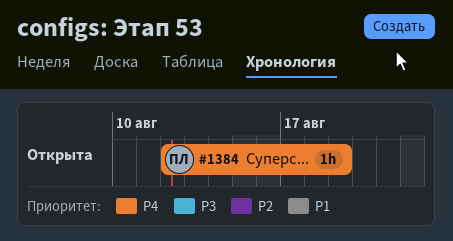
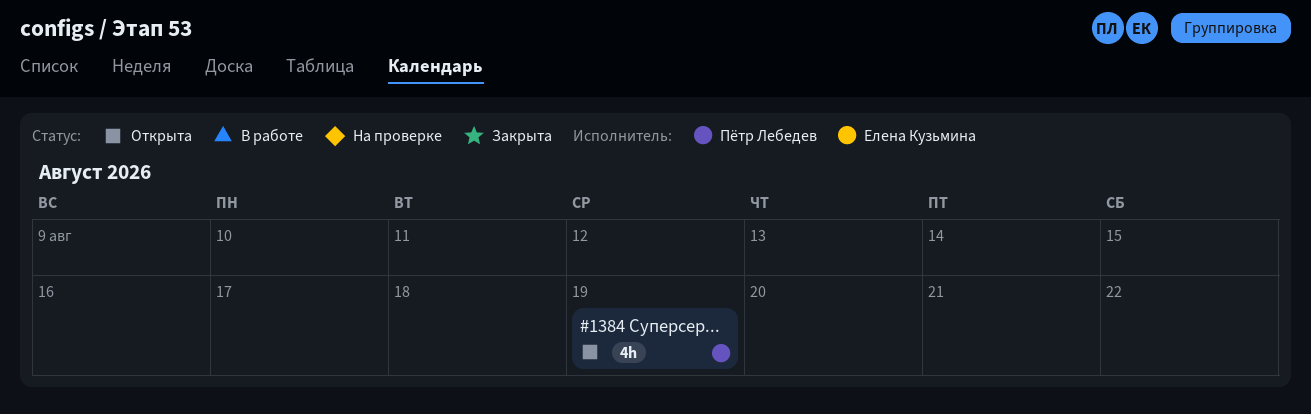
#1384, estimate: 1h -> 4h

